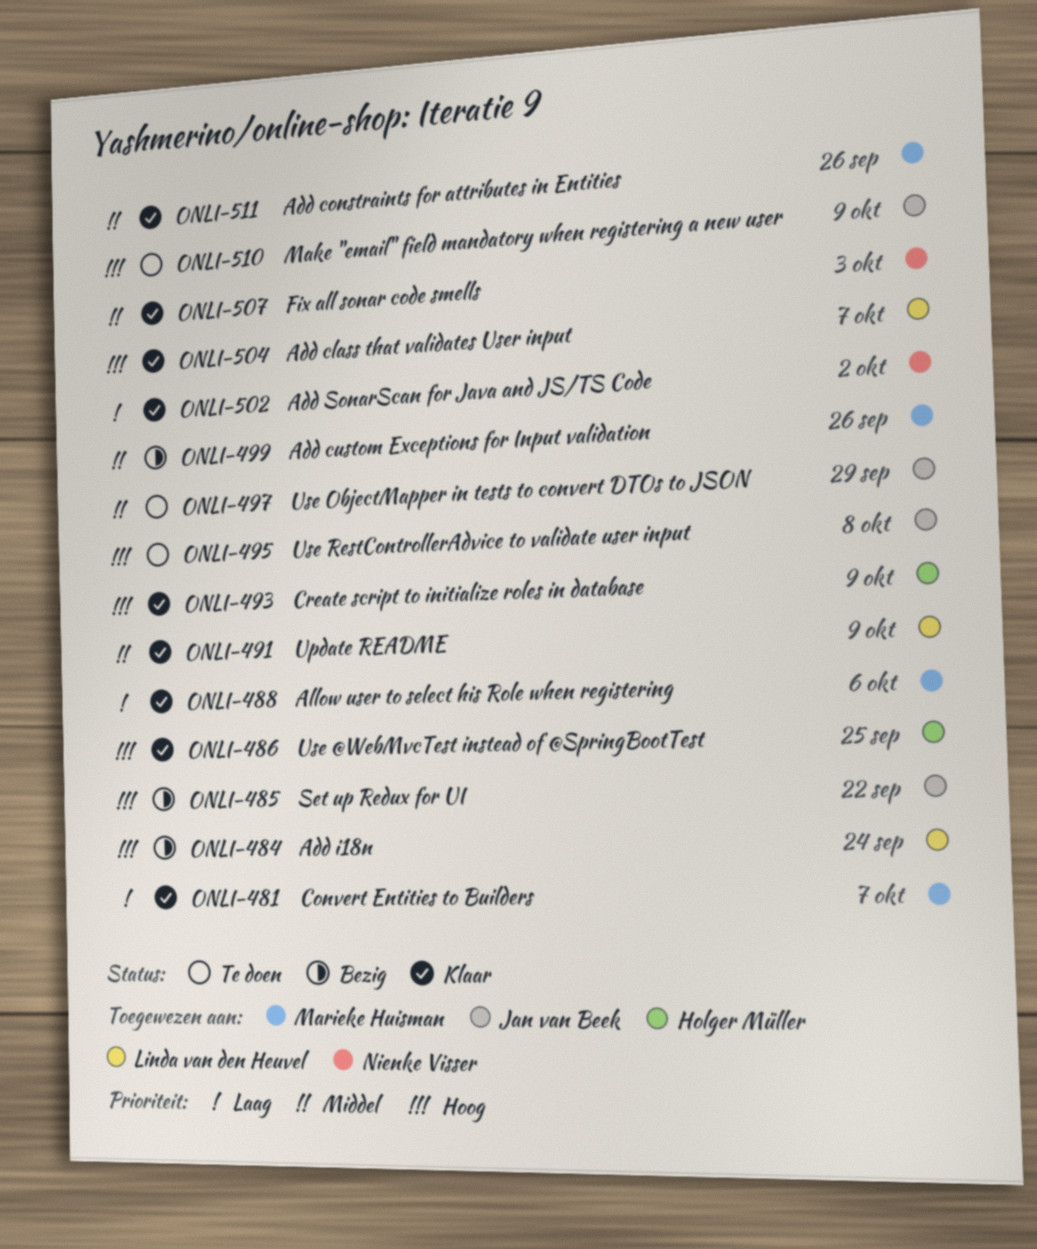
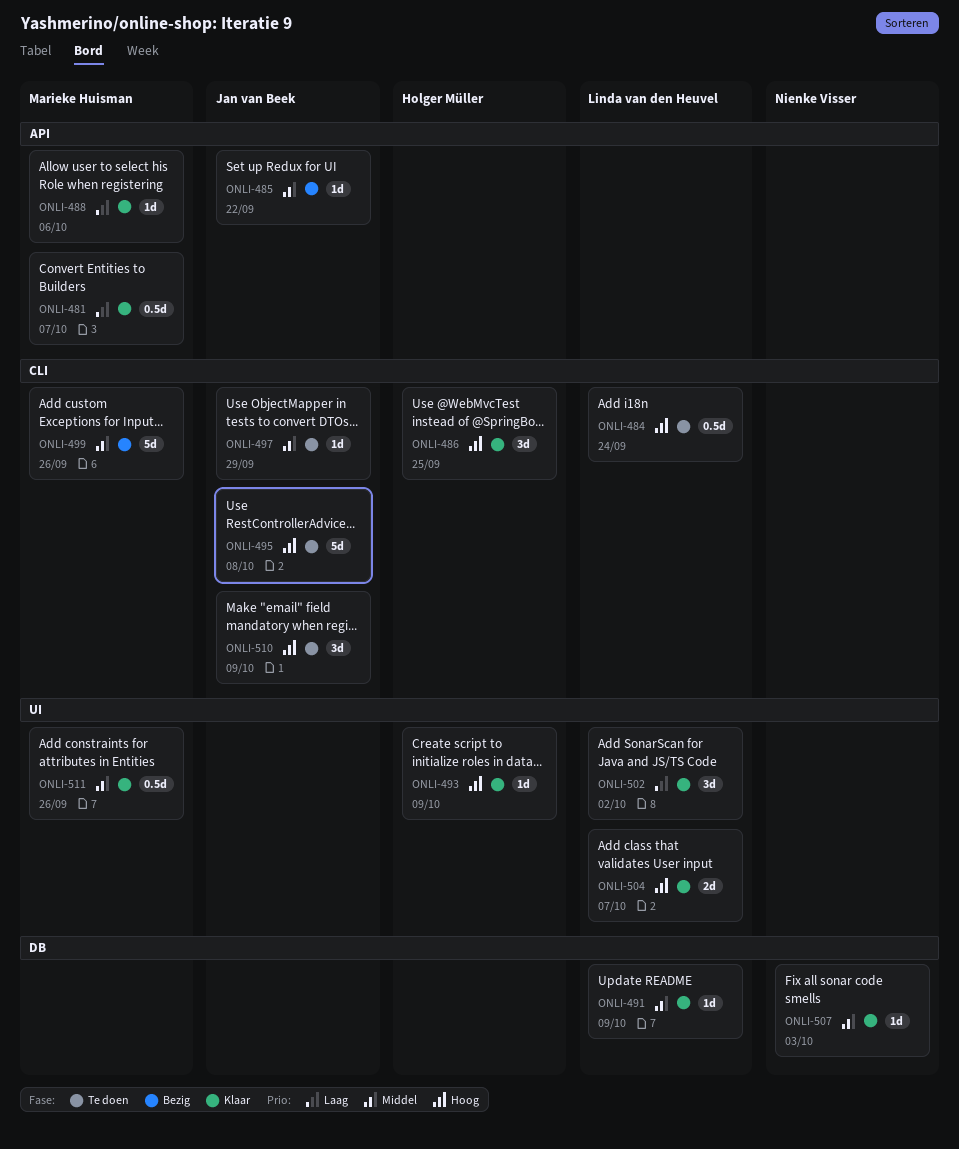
ONLI-484, status: Bezig -> Te doen
ONLI-485, priority: Hoog -> Middel
ONLI-502, owner: Nienke Visser -> Linda van den Heuvel

